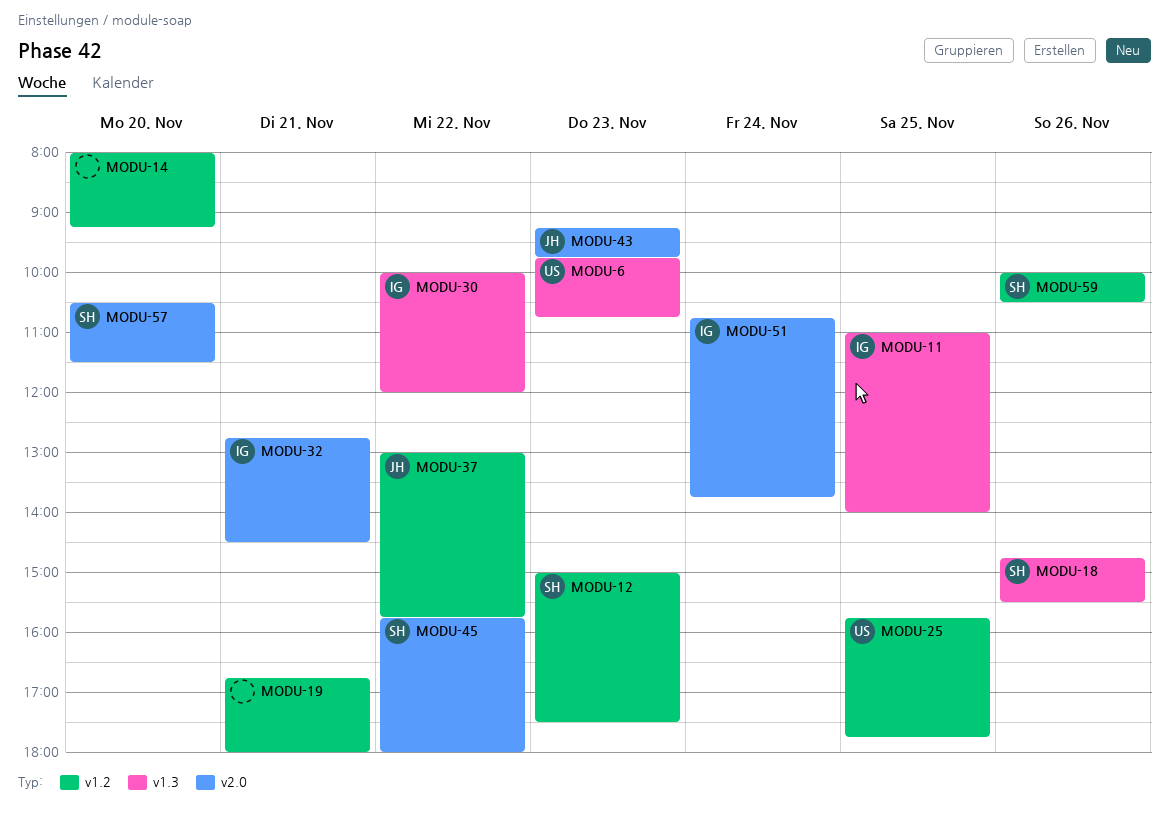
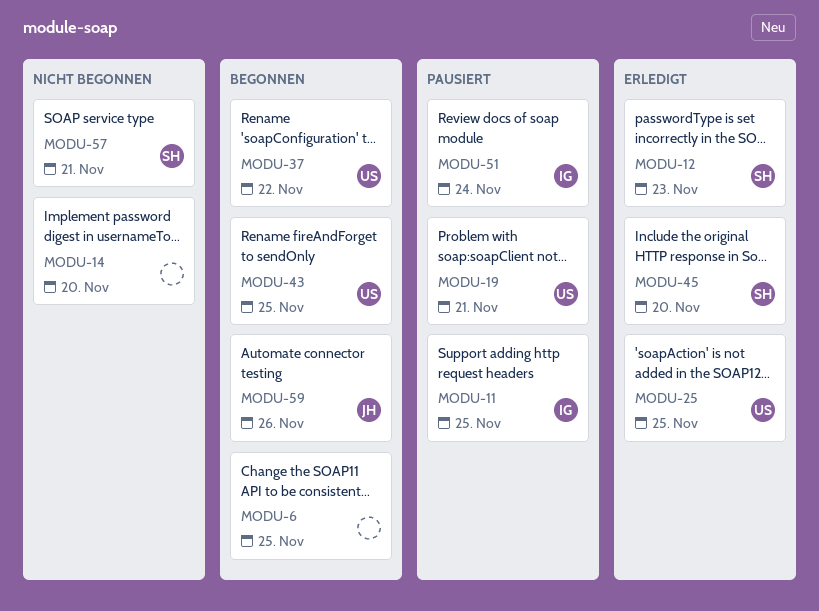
MODU-6, owner: US -> none
MODU-6, day: Nov 23 -> Nov 25
MODU-18: present -> none
MODU-19, owner: none -> US
MODU-30: present -> none
MODU-32: present -> none
MODU-37, owner: JH -> US
MODU-43, owner: JH -> US
MODU-43, day: Nov 23 -> Nov 25
MODU-45, day: Nov 22 -> Nov 20
MODU-57, day: Nov 20 -> Nov 21
MODU-59, owner: SH -> JH

